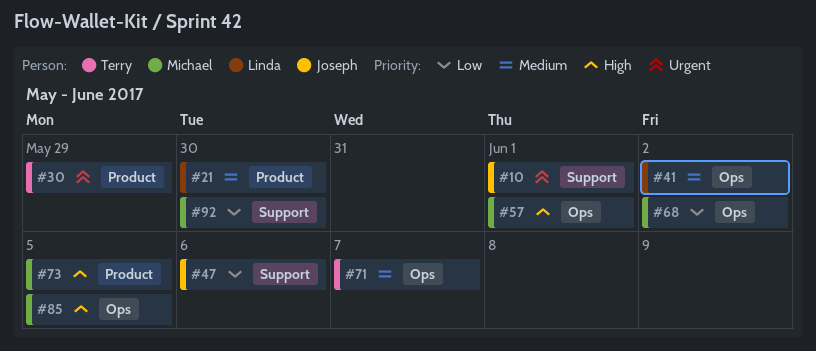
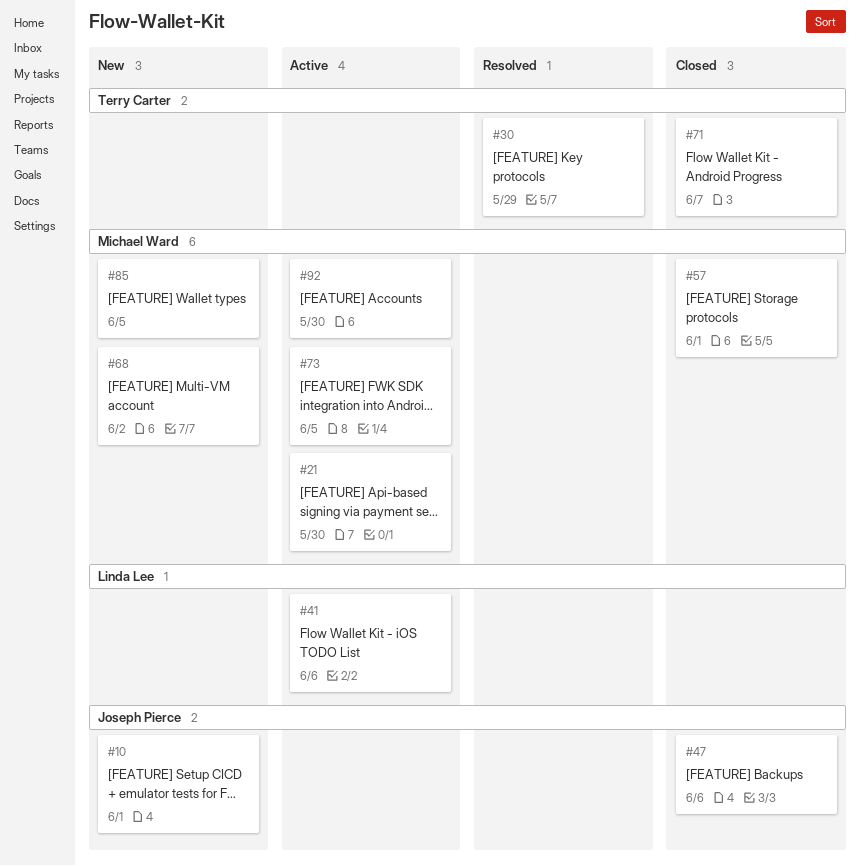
#21, owner: Linda Lee -> Michael Ward
#41, due: Jun 2 -> Jun 6

